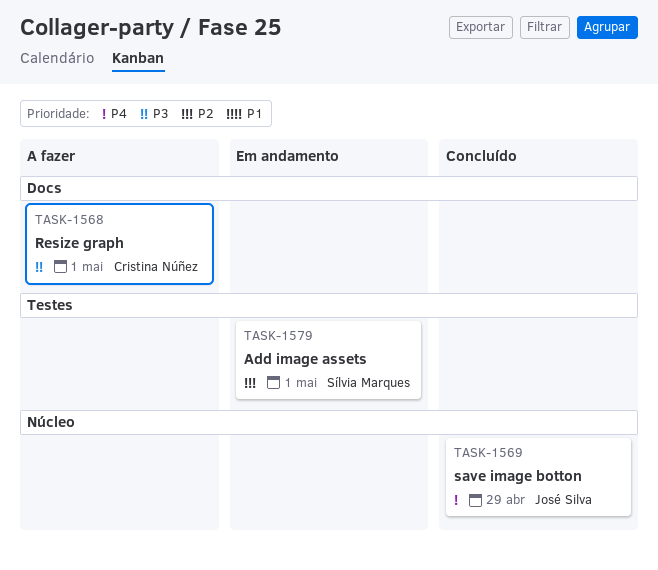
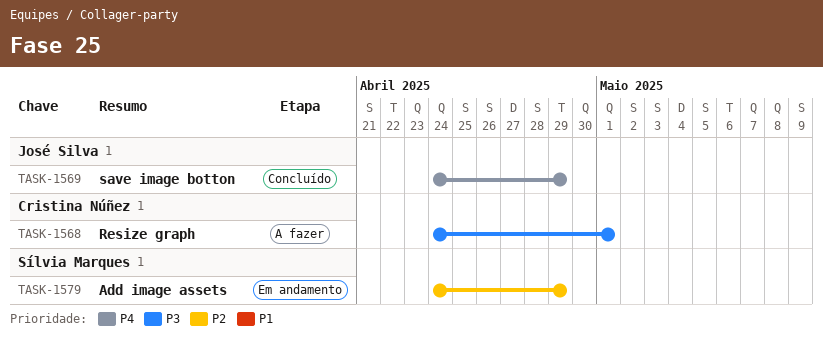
TASK-1579, due: May 1 -> Apr 29

